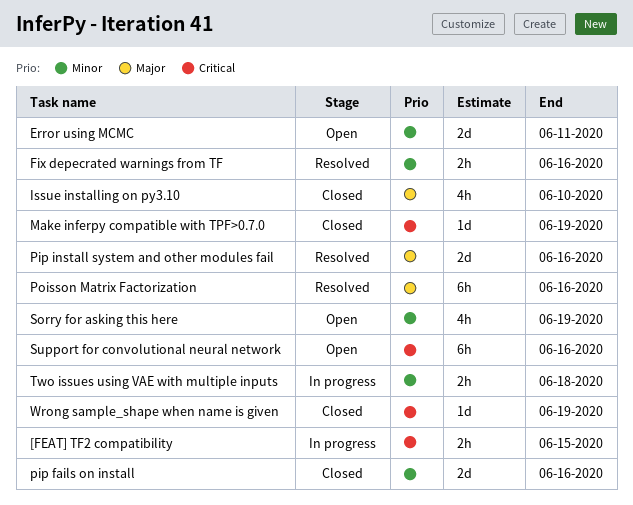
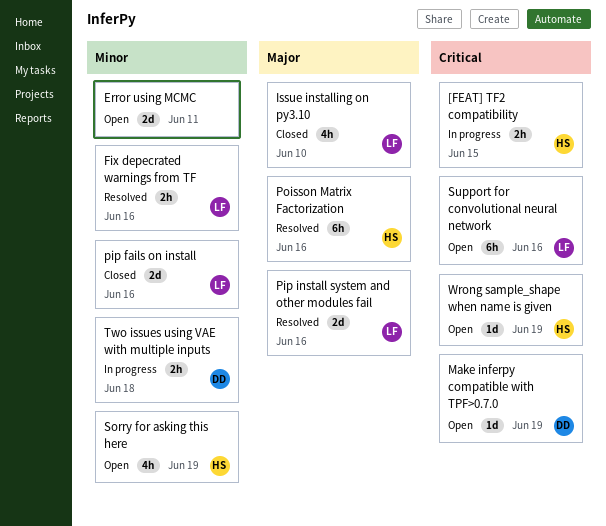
Make inferpy compatible with TPF>0.7.0, status: Closed -> Open
Wrong sample_shape when name is given, status: Closed -> Open

